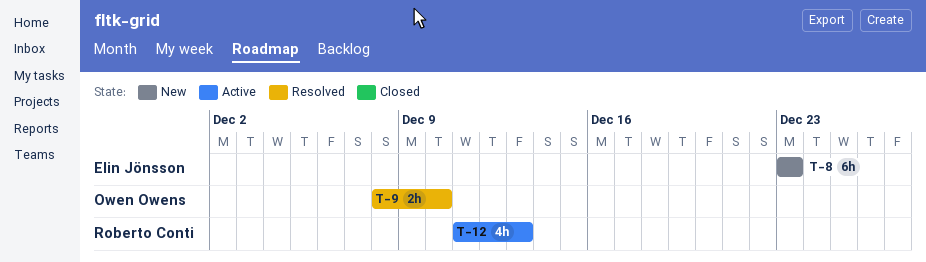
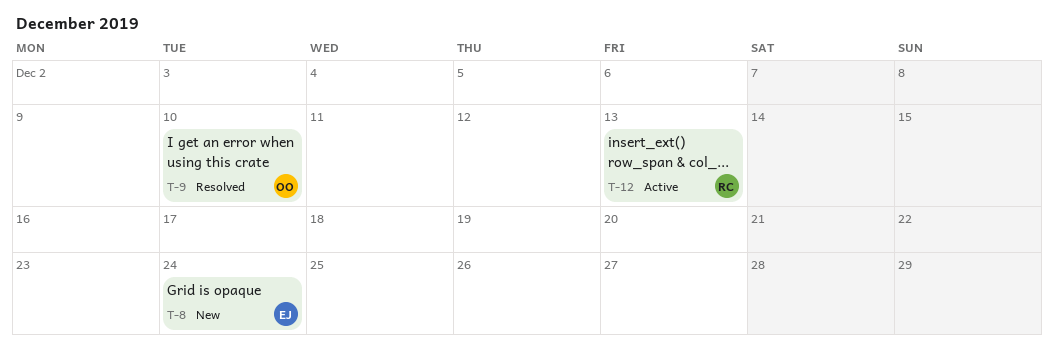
T-8, due: Dec 23 -> Dec 24

